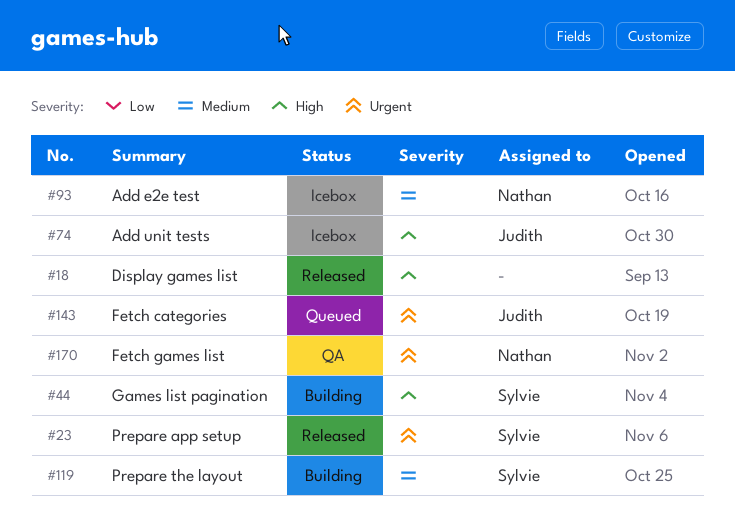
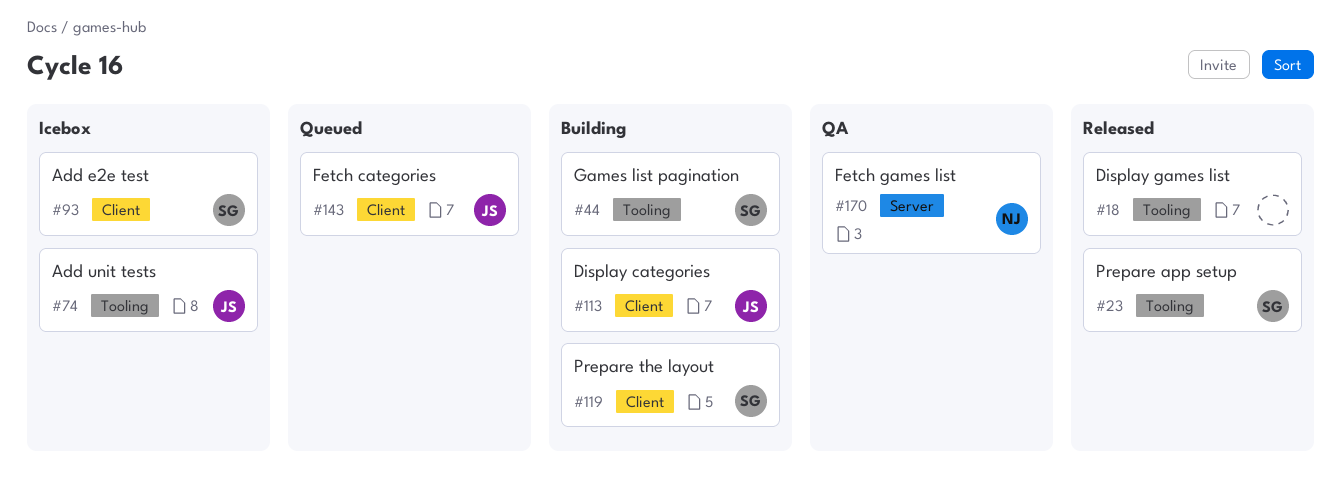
#93, owner: Nathan -> Sylvie
#113: none -> present

